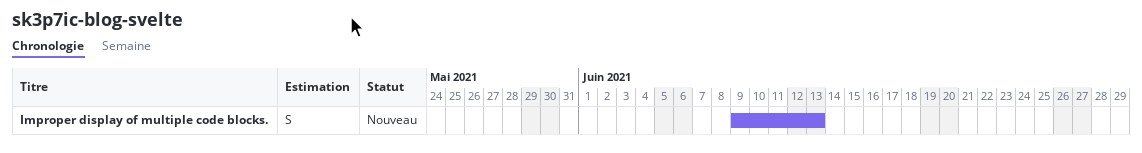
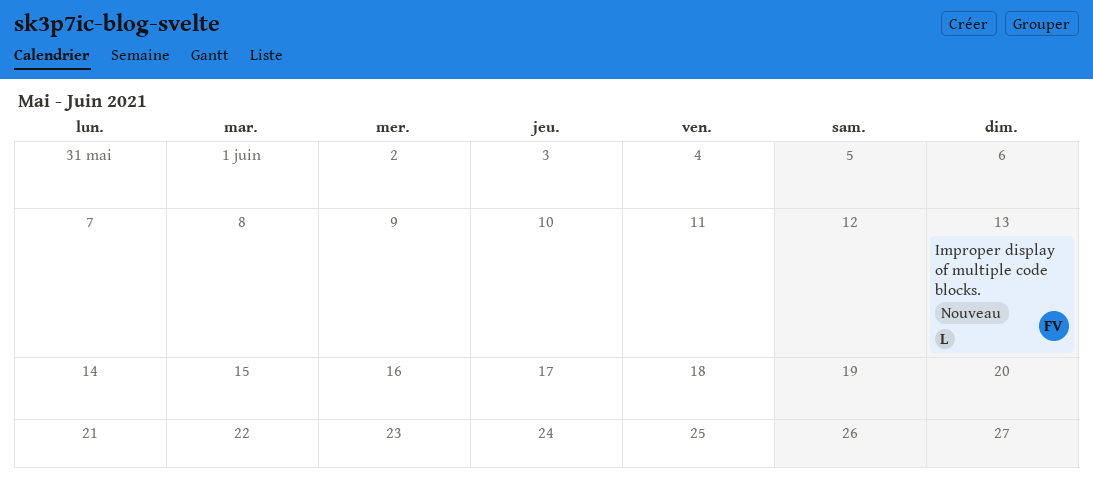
Improper display of multiple code blocks., estimate: S -> L

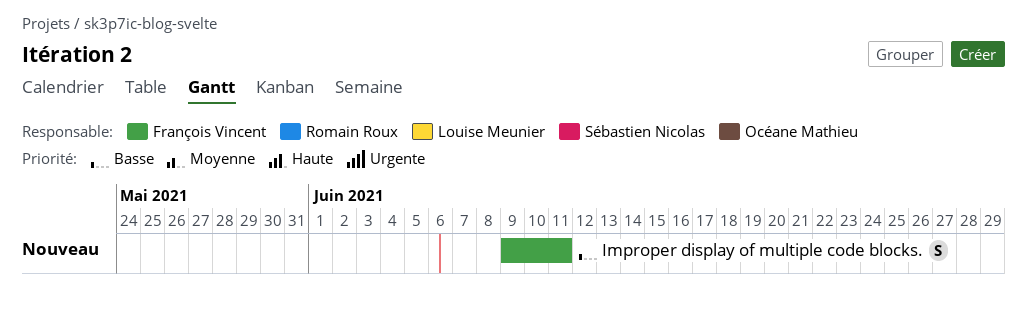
Improper display of multiple code blocks., estimate: L -> S
Improper display of multiple code blocks., due: Jun 13 -> Jun 11

